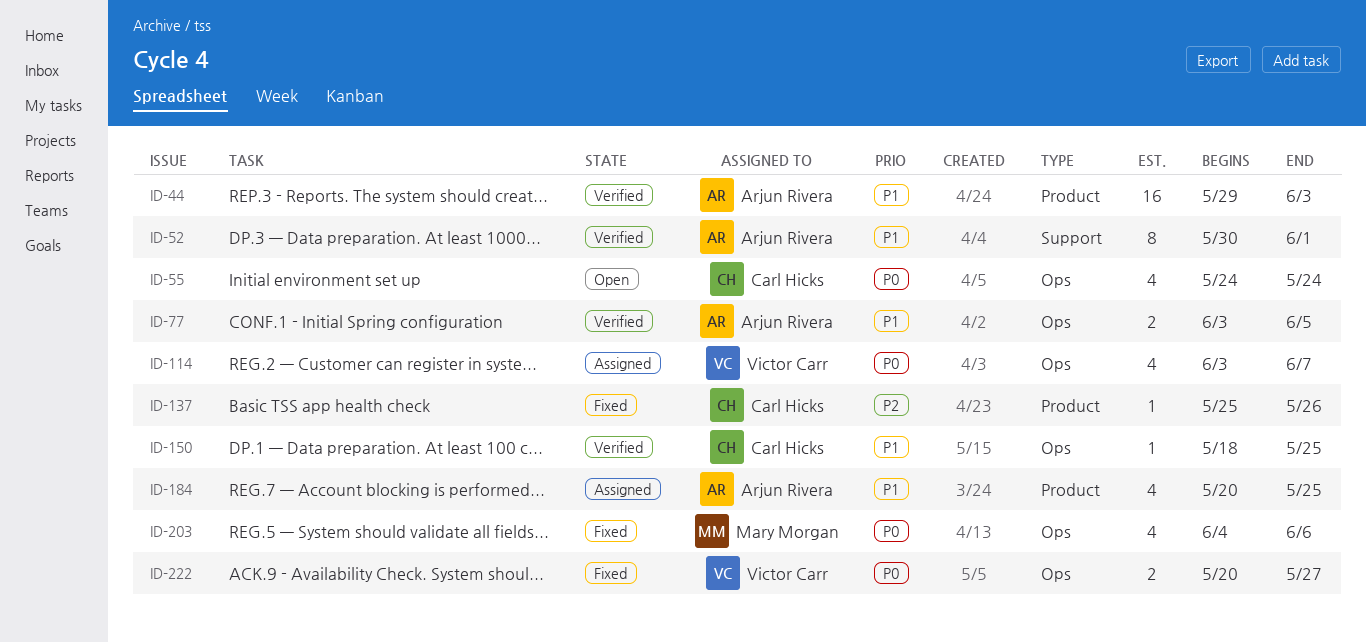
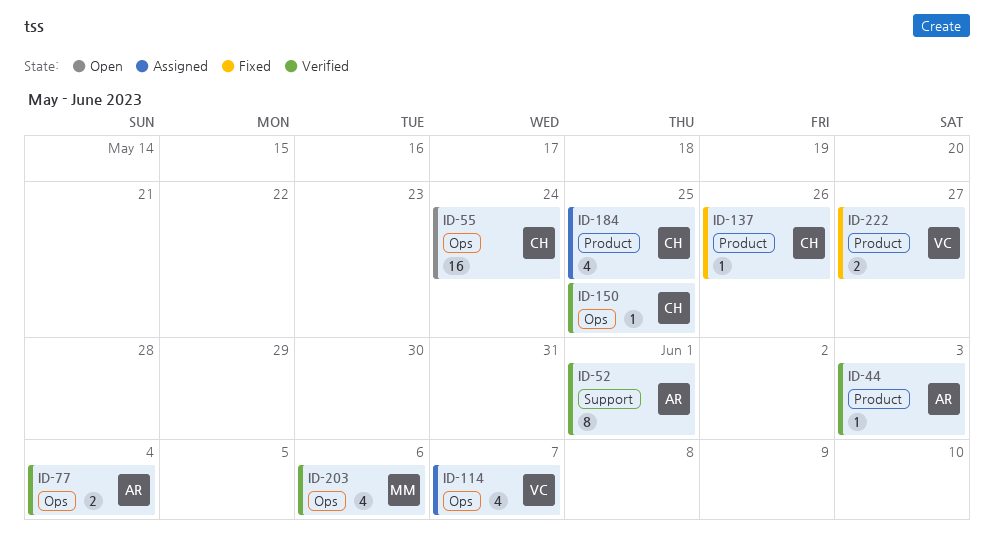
ID-44, estimate: 16 -> 1
ID-55, estimate: 4 -> 16
ID-77, due: Jun 5 -> Jun 4
ID-184, owner: Arjun Rivera -> Carl Hicks
ID-203, status: Fixed -> Verified
ID-222, label: Ops -> Product

